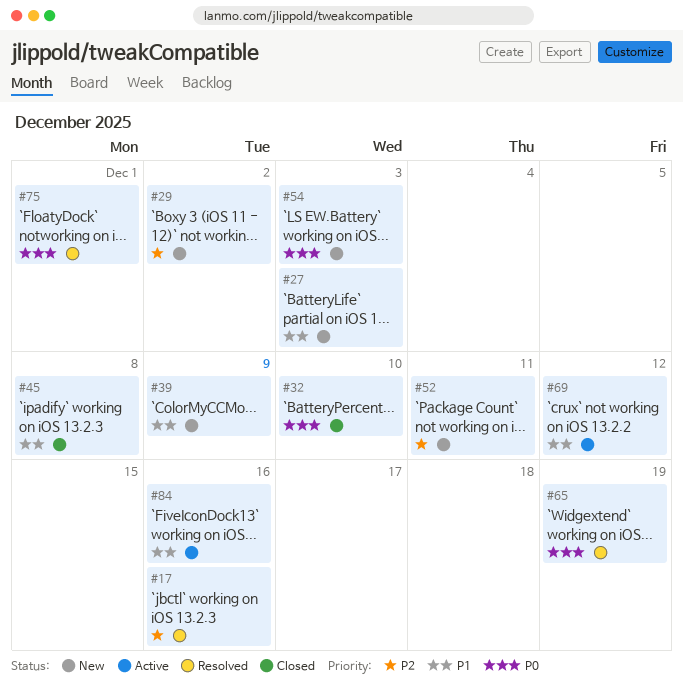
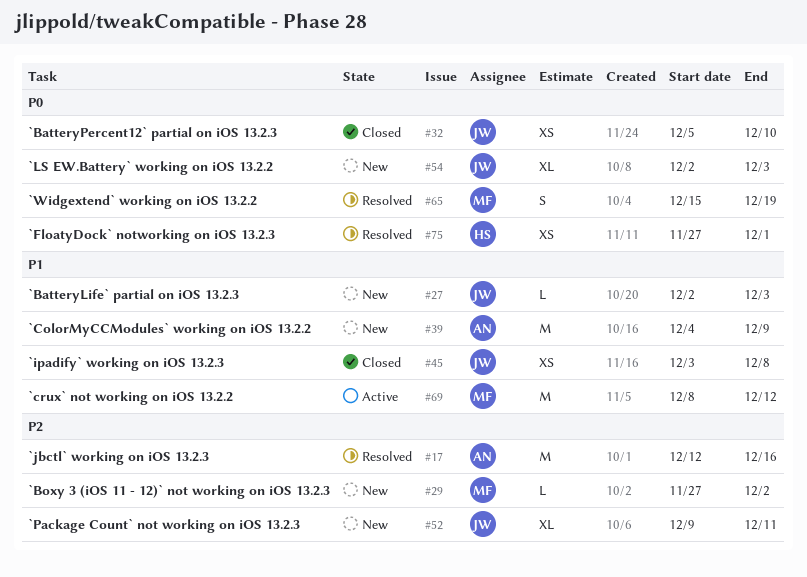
#84: present -> none

